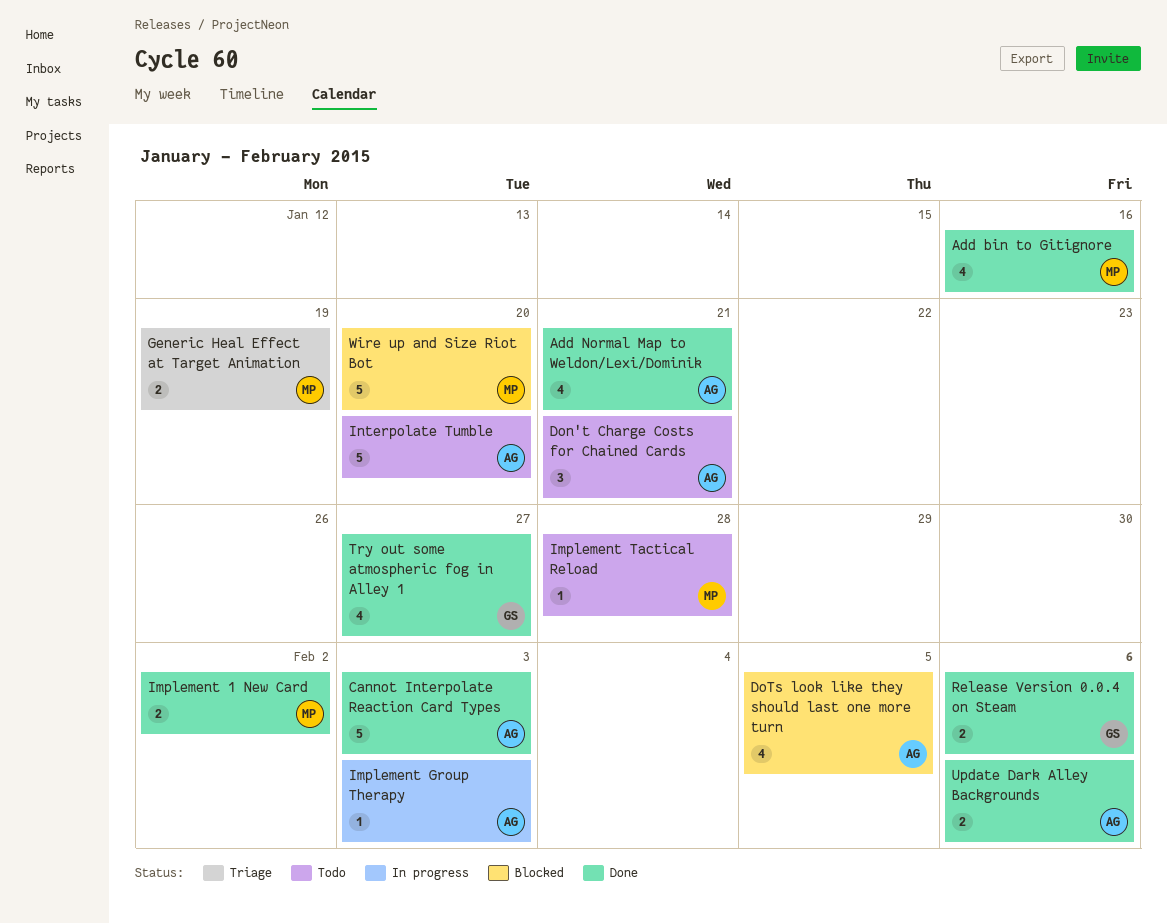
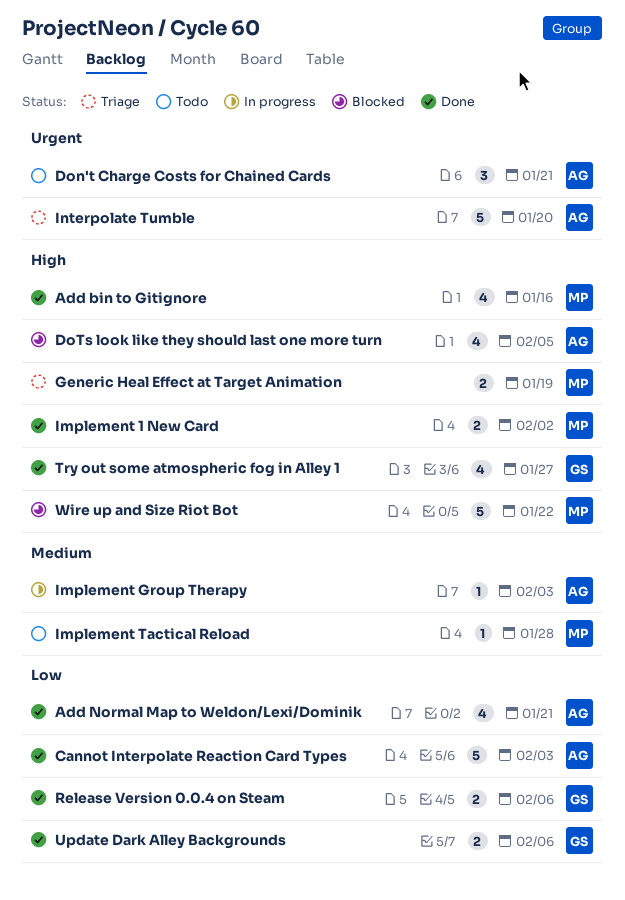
Interpolate Tumble, status: Todo -> Triage
Update Dark Alley Backgrounds, owner: AG -> GS
Wire up and Size Riot Bot, due: Jan 20 -> Jan 22

